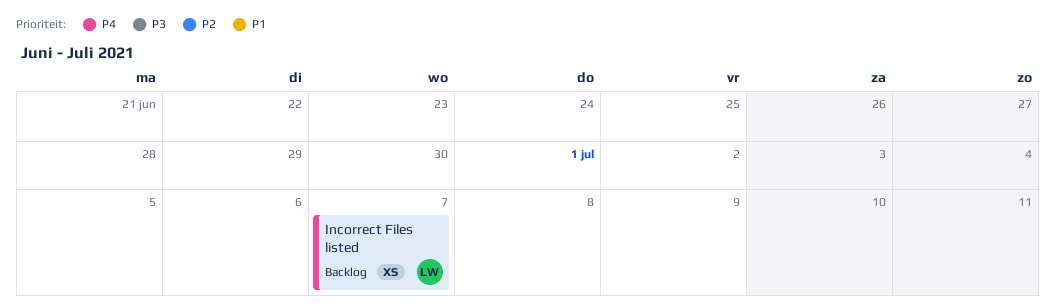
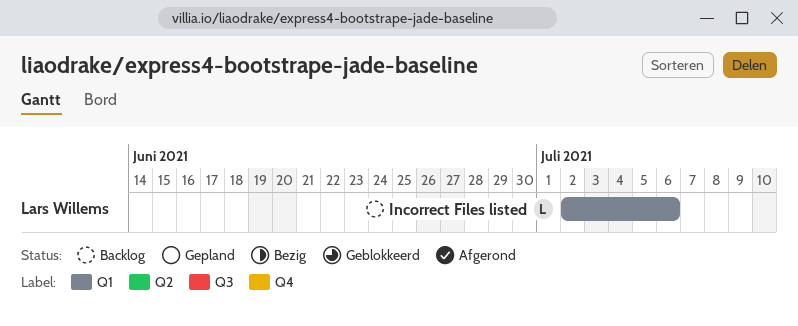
Incorrect Files listed, estimate: XS -> L
Incorrect Files listed, due: Jul 7 -> Jul 6

